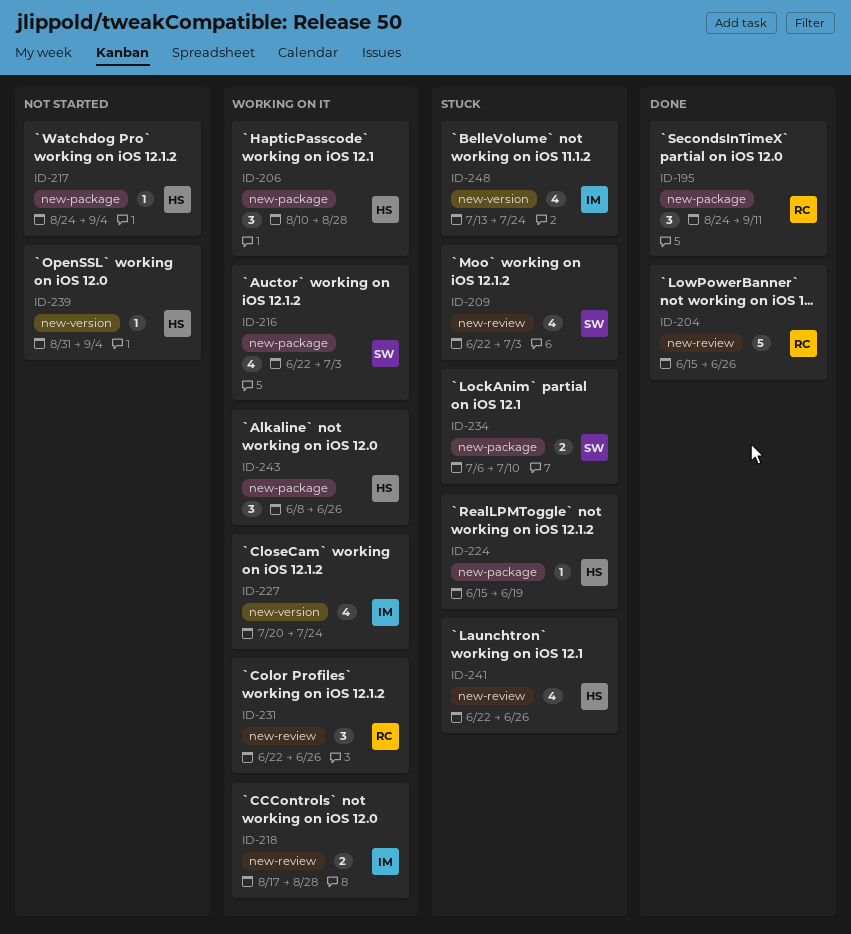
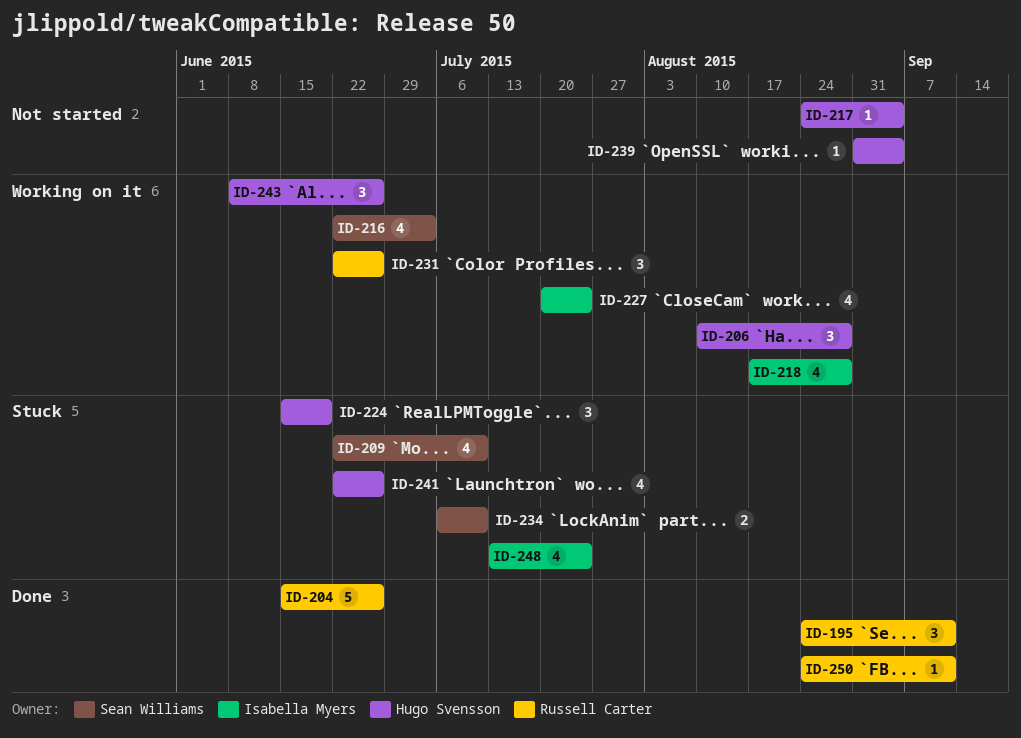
ID-209, due: Jul 3 -> Jul 10
ID-218, estimate: 2 -> 4
ID-224, estimate: 1 -> 3
ID-250: none -> present

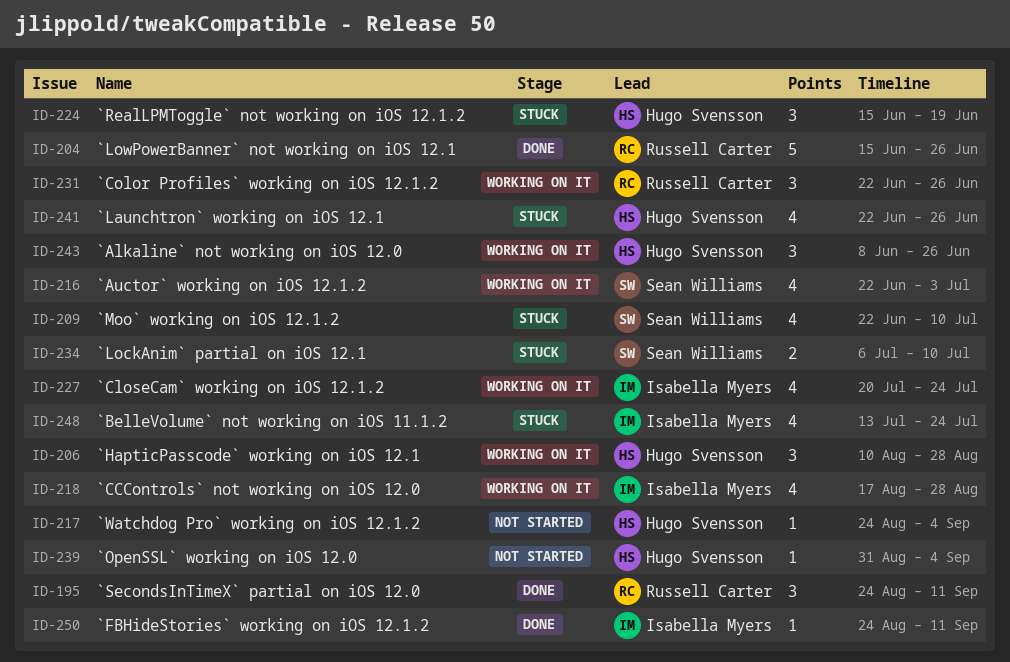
ID-250, owner: Russell Carter -> Isabella Myers

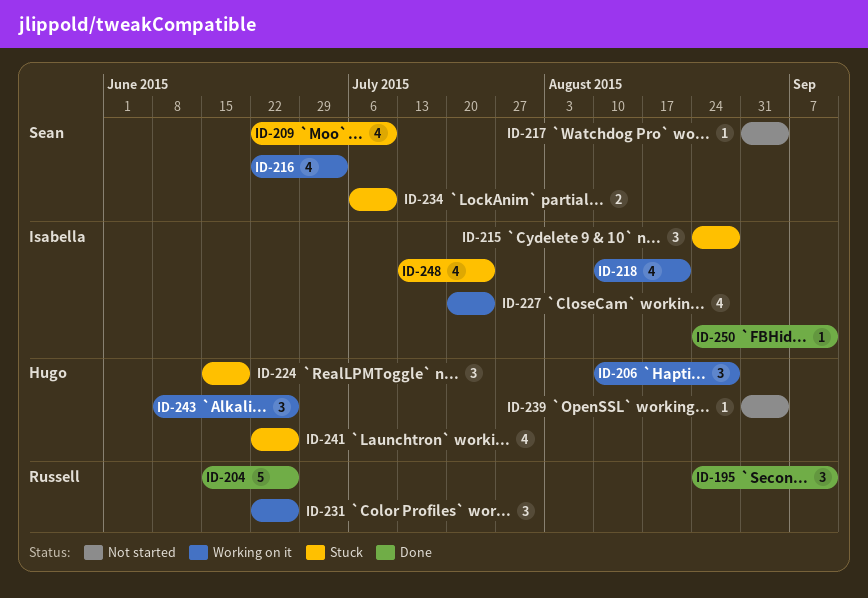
ID-215: none -> present
ID-217, owner: Hugo Svensson -> Sean Williams
ID-217, start: Aug 24 -> Aug 31
ID-218, start: Aug 17 -> Aug 10
ID-218, due: Aug 28 -> Aug 21

